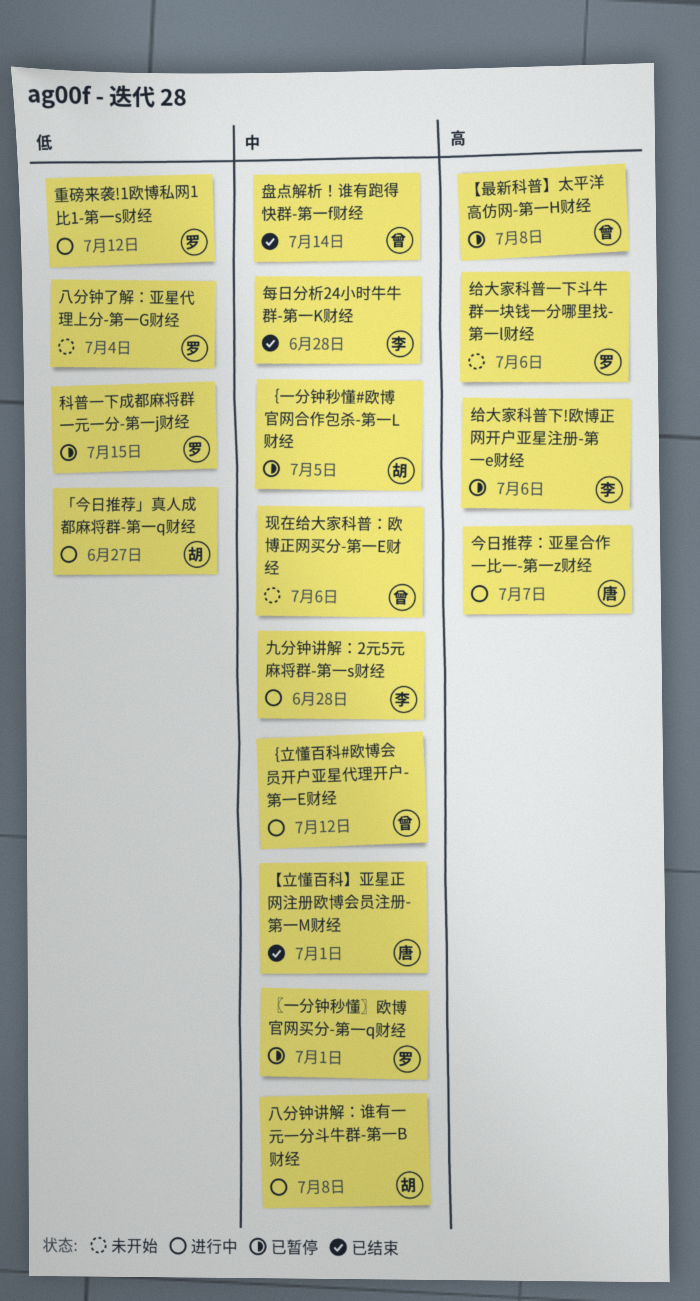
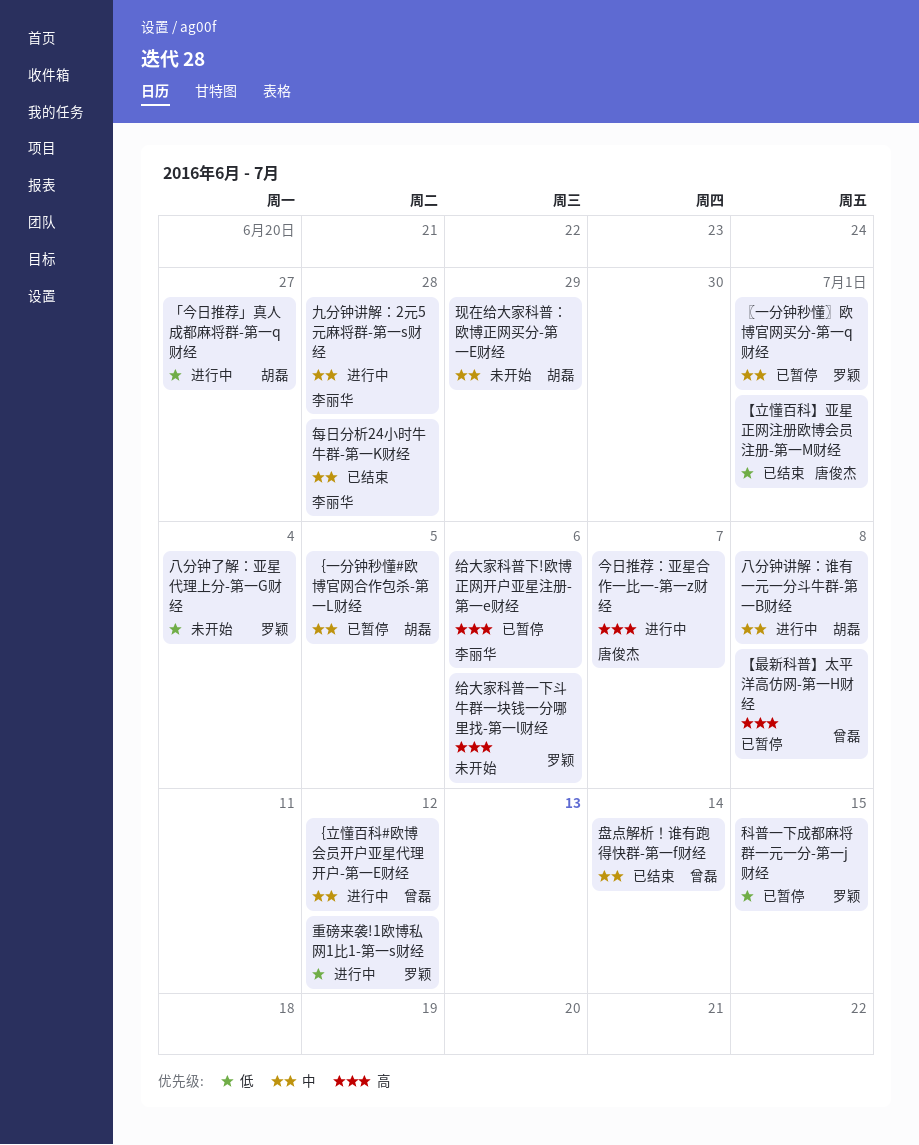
【立懂百科】亚星正网注册欧博会员注册-第一M财经, priority: 中 -> 低
现在给大家科普：欧博正网买分-第一E财经, owner: 曾磊 -> 胡磊
现在给大家科普：欧博正网买分-第一E财经, due: Jul 6 -> Jun 29

